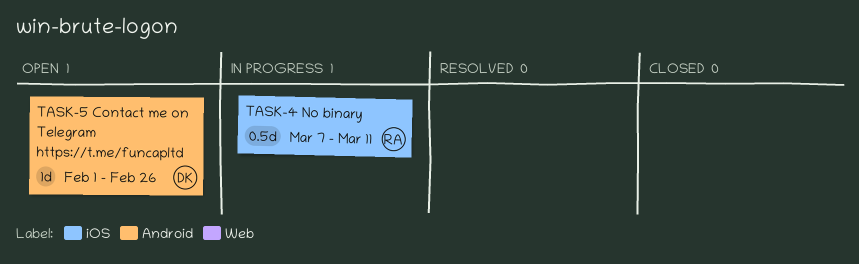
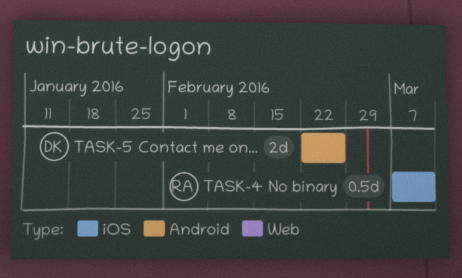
TASK-5, estimate: 1d -> 2d
TASK-5, start: Feb 1 -> Feb 22

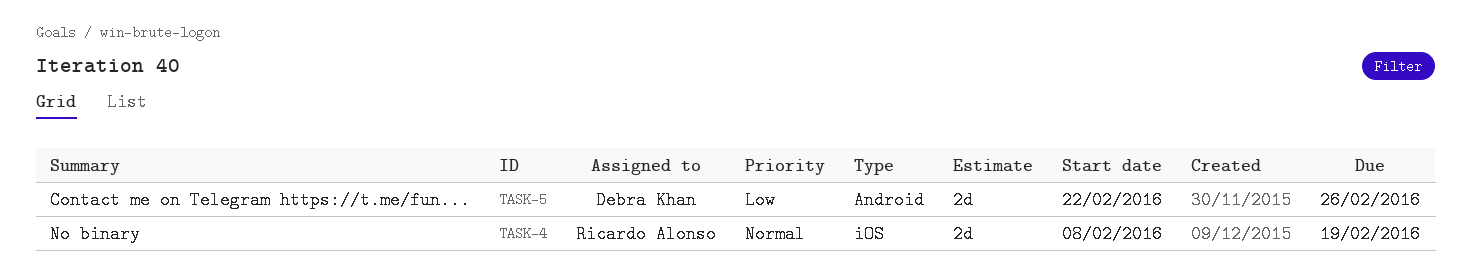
TASK-4, estimate: 0.5d -> 2d
TASK-4, start: Mar 7 -> Feb 8
TASK-4, due: Mar 11 -> Feb 19

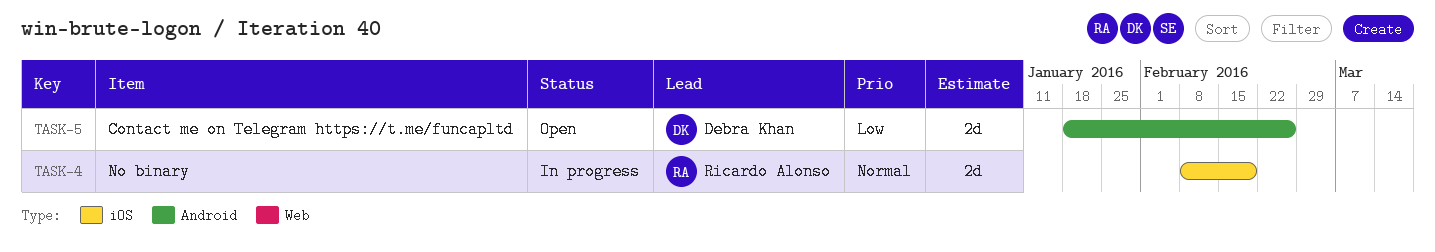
TASK-5, start: Feb 22 -> Jan 18

